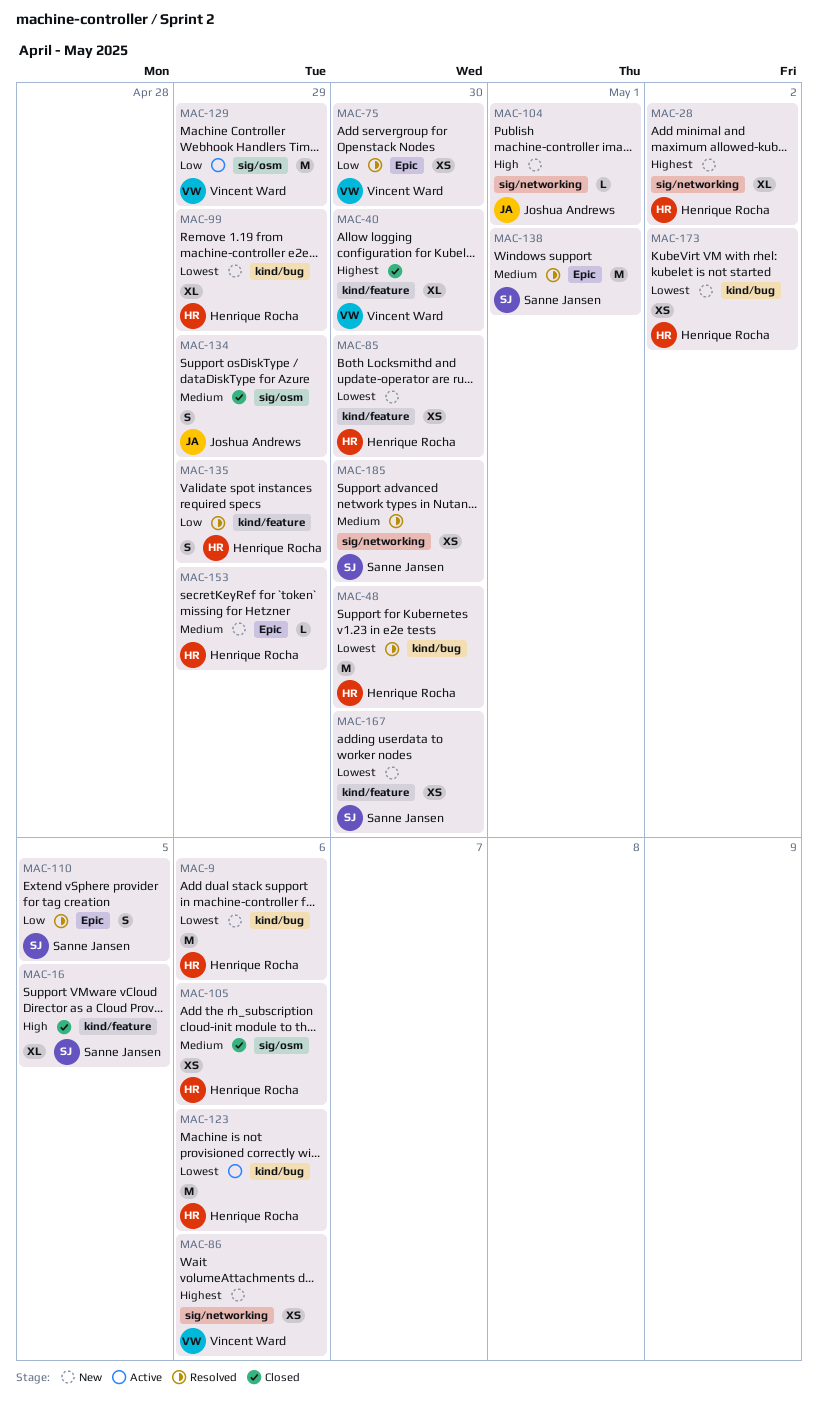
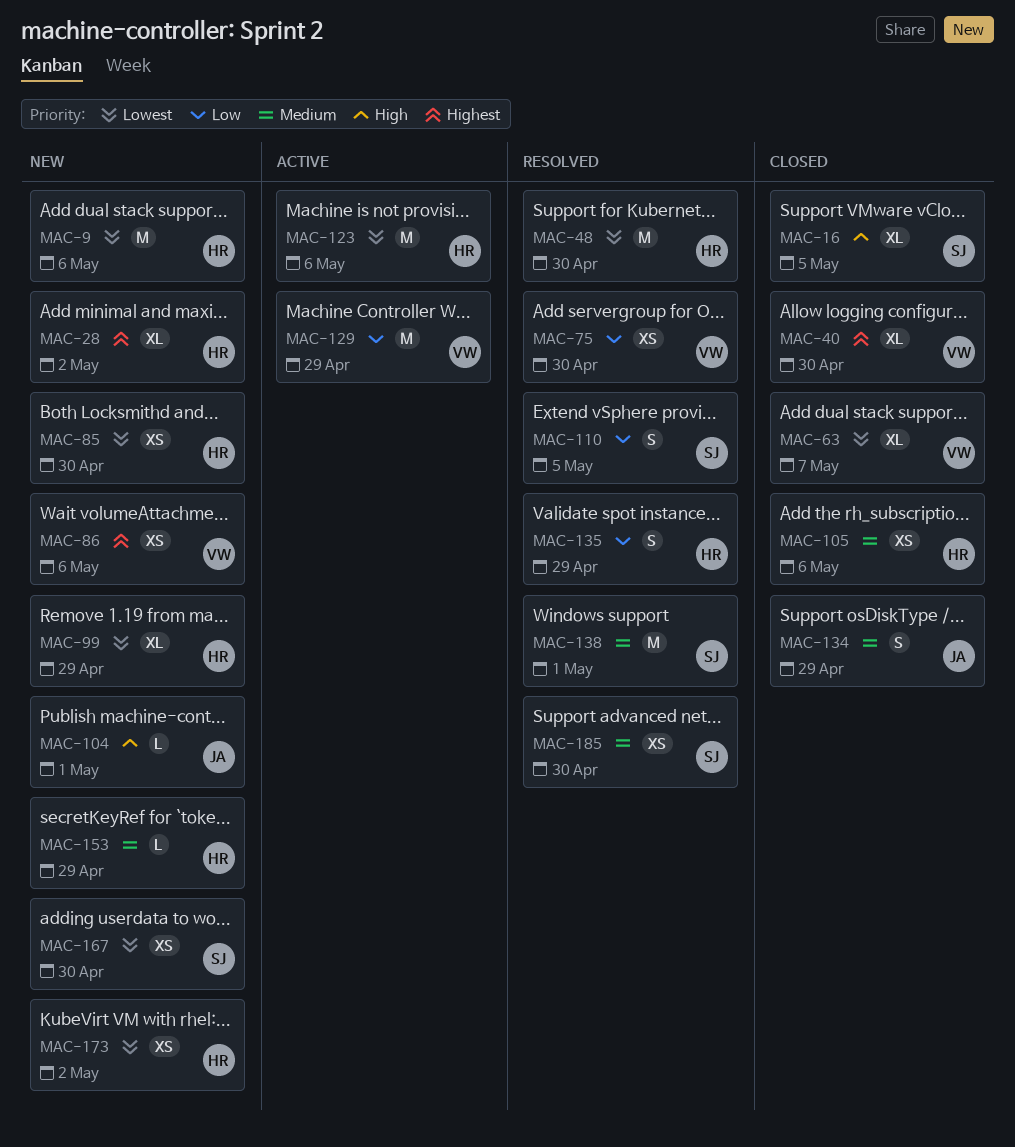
MAC-63: none -> present

